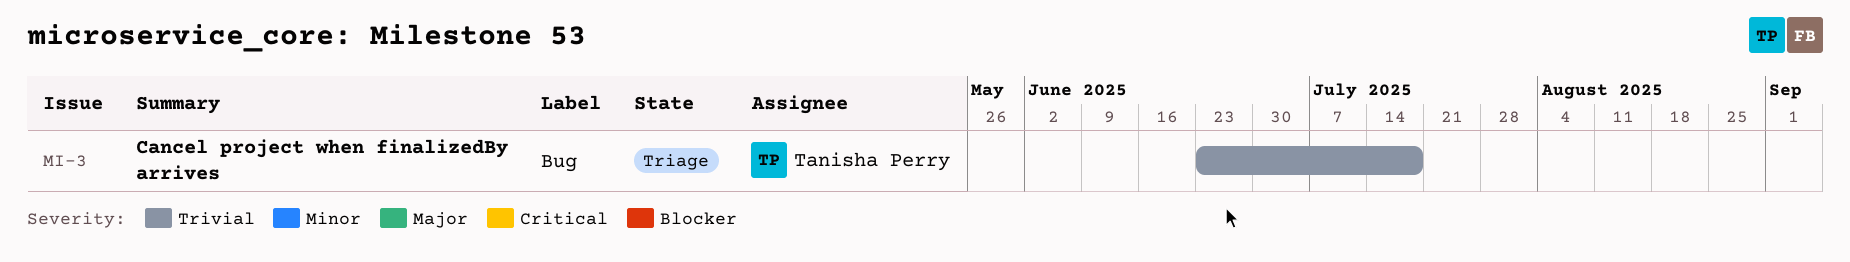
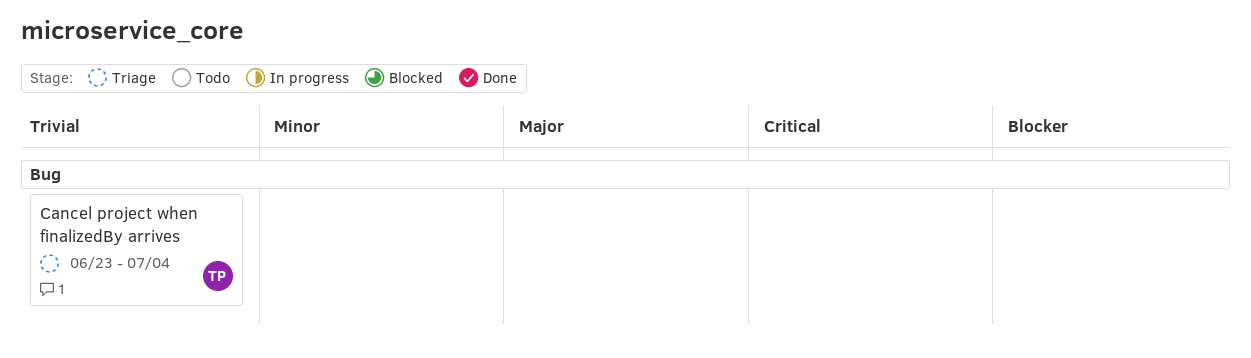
Cancel project when finalizedBy arrives, due: Jul 18 -> Jul 4

